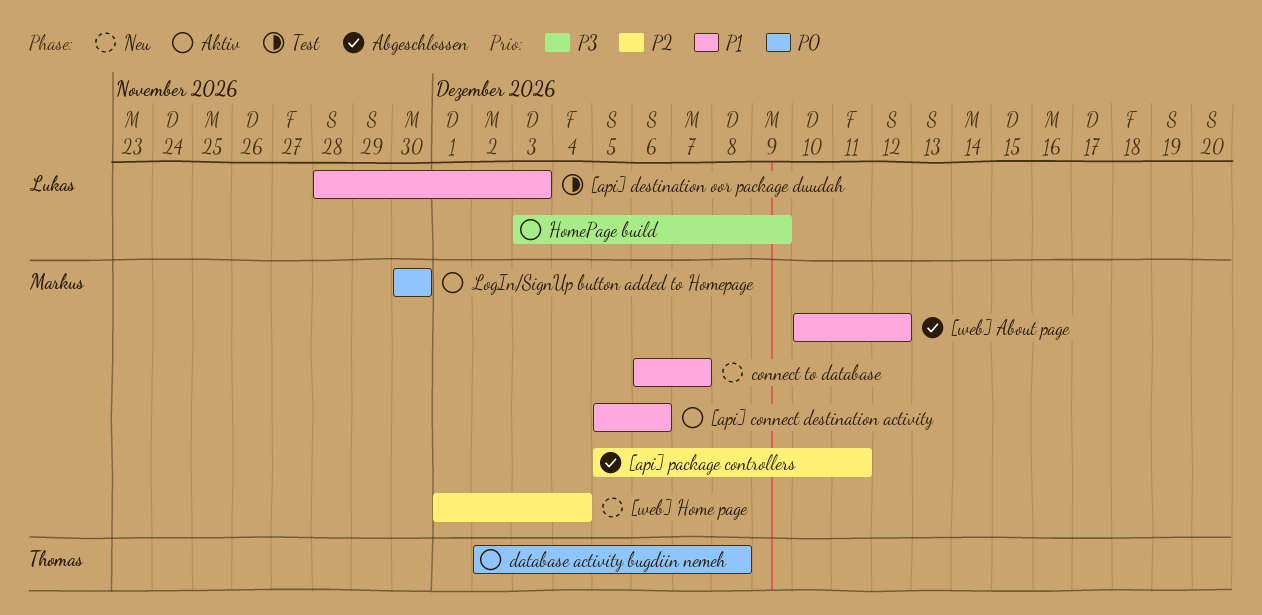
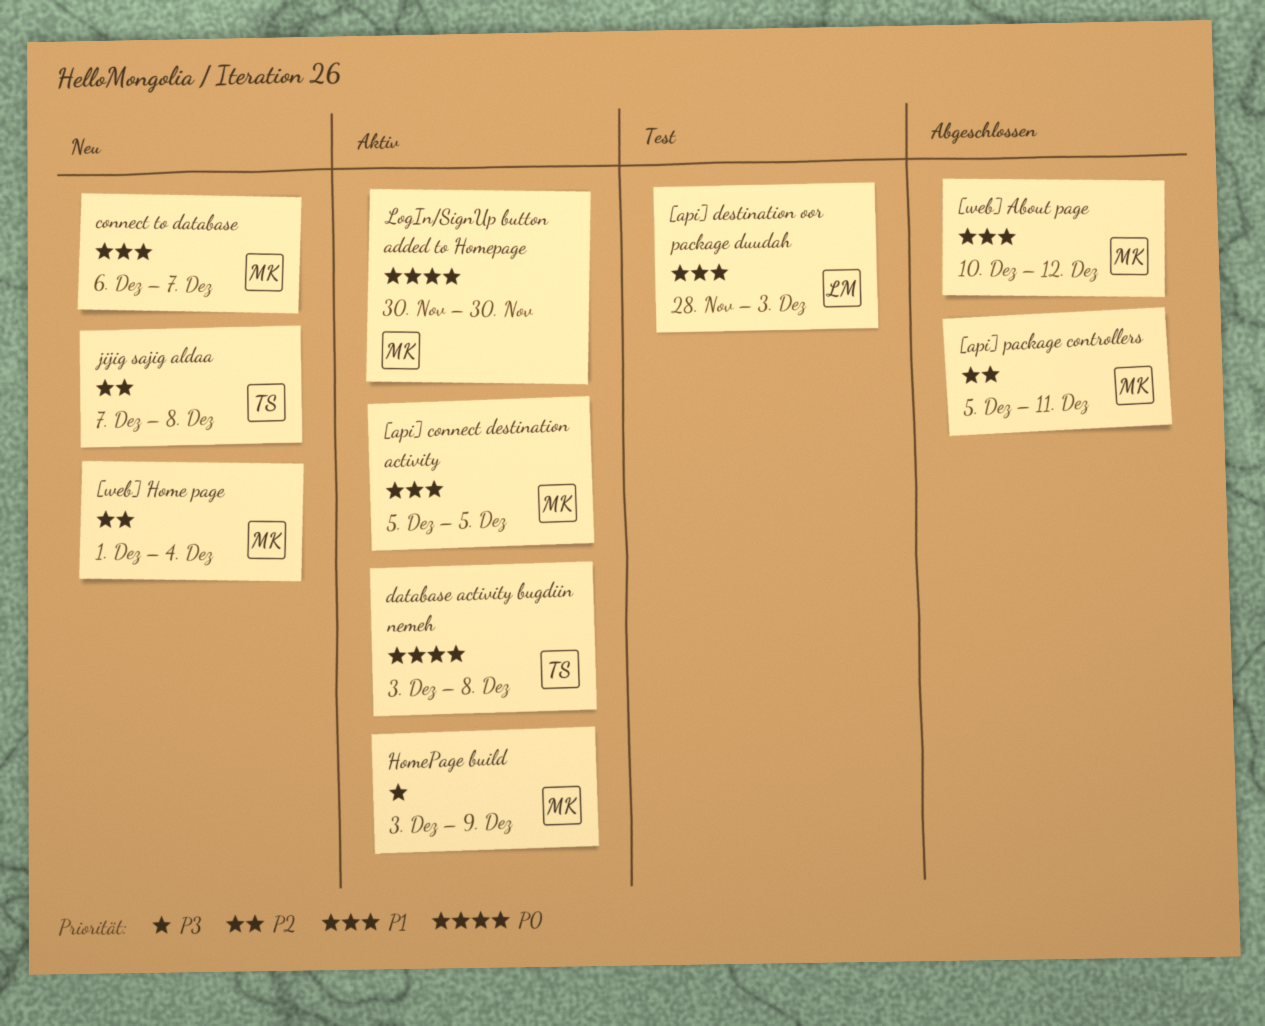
[api] connect destination activity, due: Dec 6 -> Dec 5
database activity bugdiin nemeh, start: Dec 2 -> Dec 3
HomePage build, owner: Lukas -> Markus
jijig sajig aldaa: none -> present

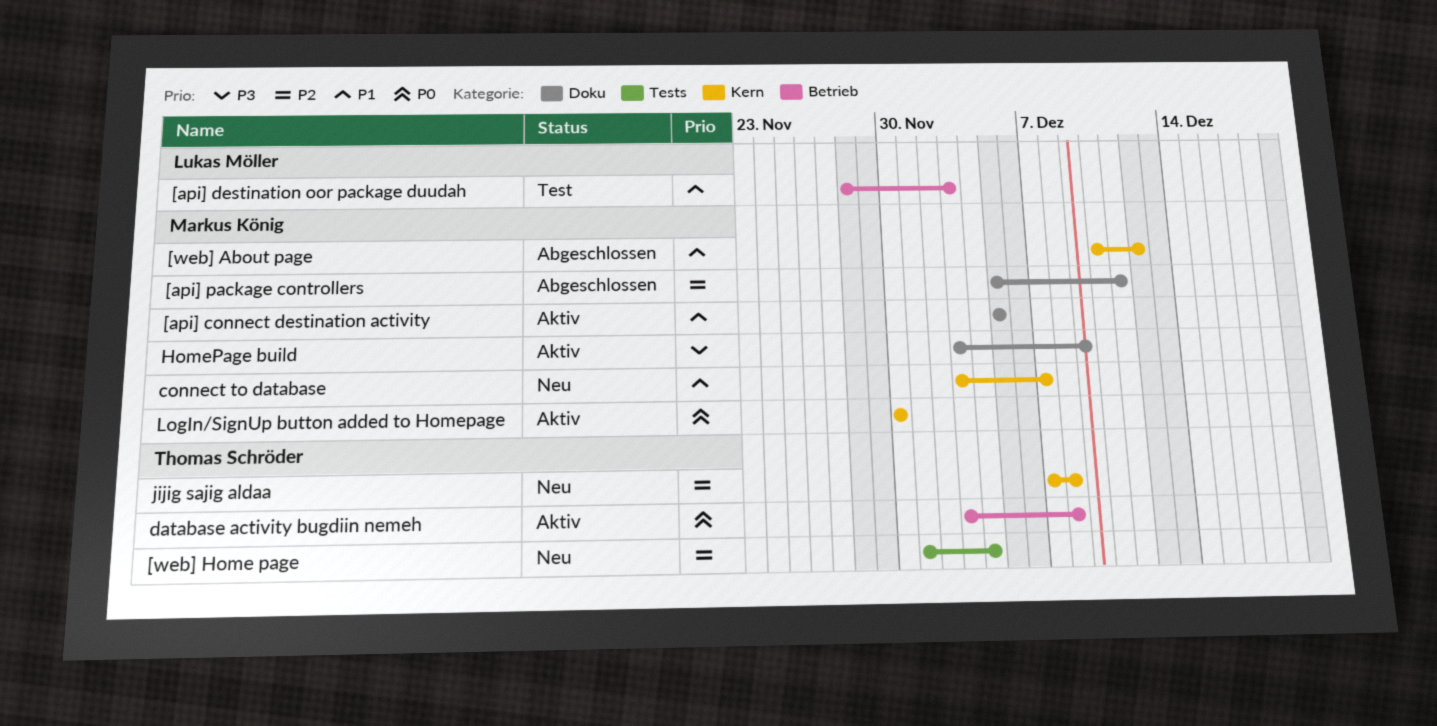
[web] Home page, owner: Markus König -> Thomas Schröder
connect to database, start: Dec 6 -> Dec 3

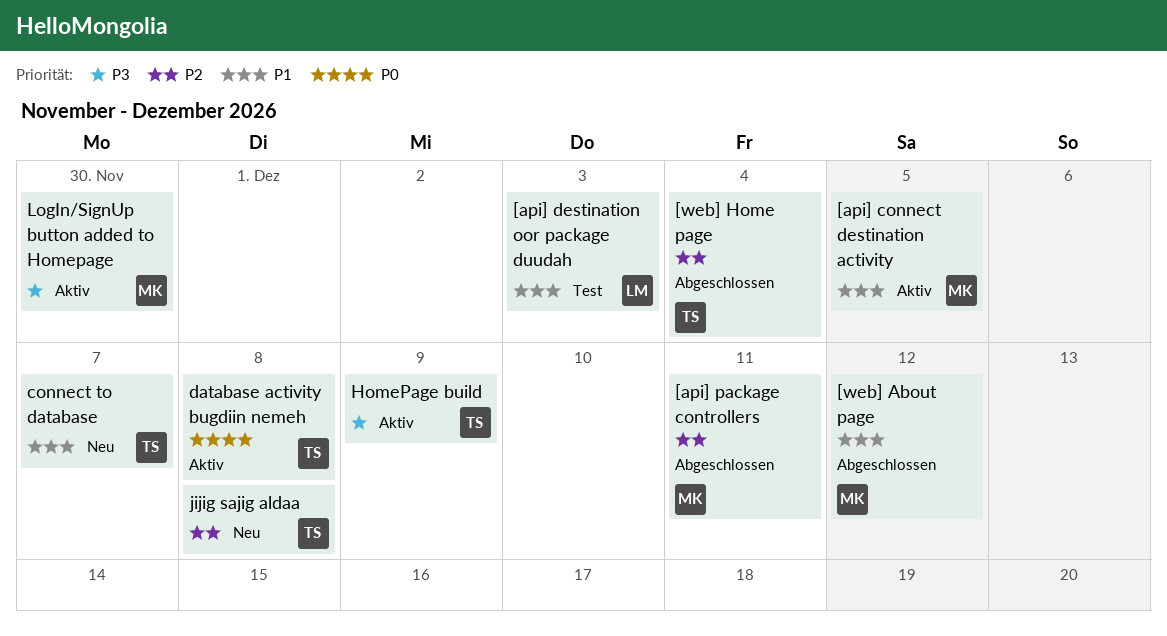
[web] Home page, status: Neu -> Abgeschlossen
connect to database, owner: Markus König -> Thomas Schröder
HomePage build, owner: Markus König -> Thomas Schröder
LogIn/SignUp button added to Homepage, priority: P0 -> P3

